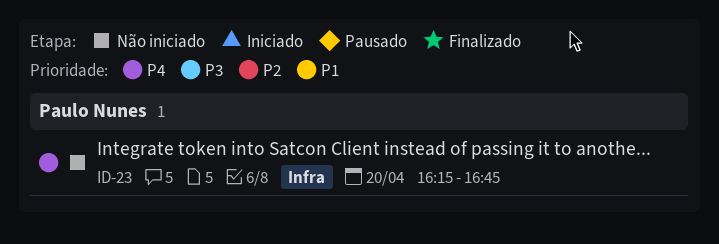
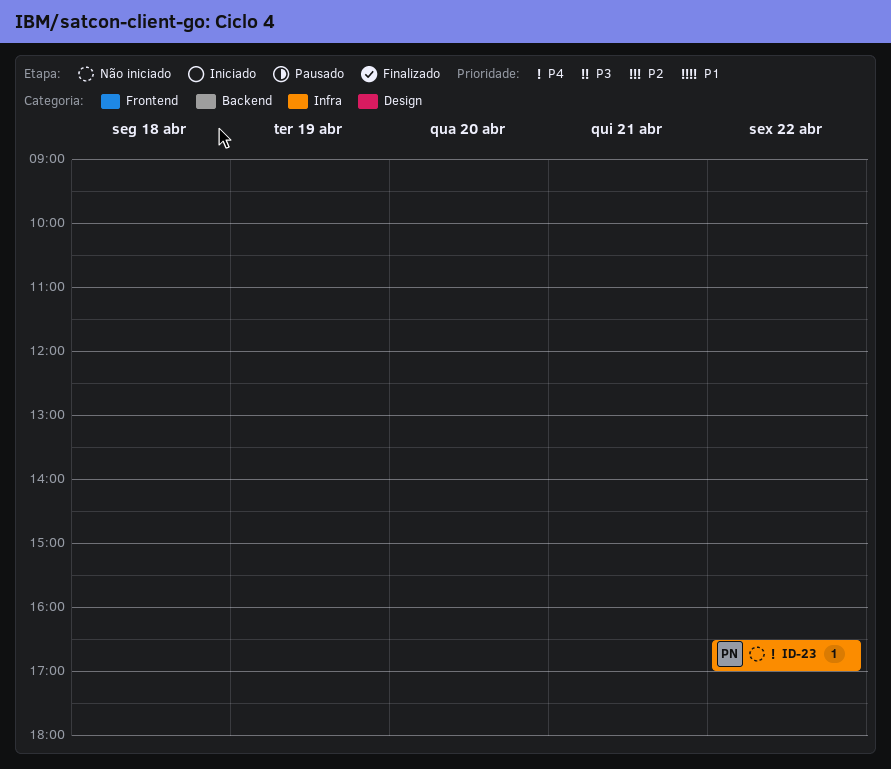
ID-23, day: Apr 20 -> Apr 22
ID-23, begins: 16:15 -> 16:30
ID-23, ends: 16:45 -> 17:00

